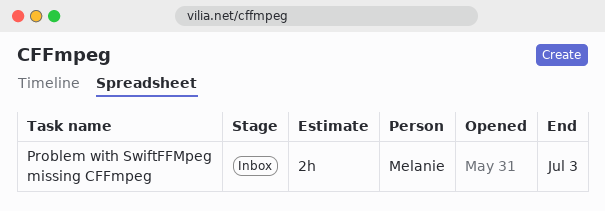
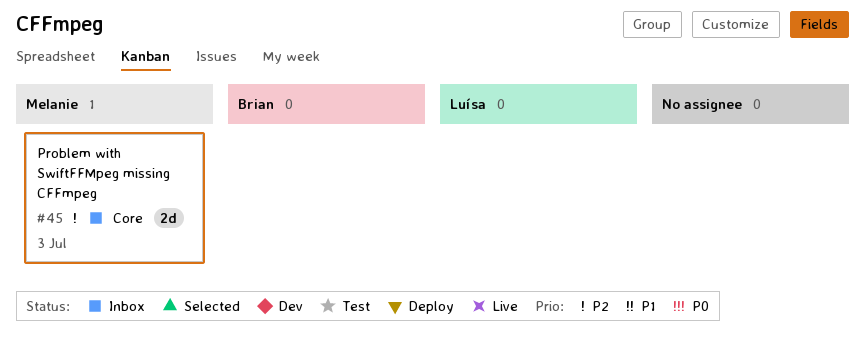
Problem with SwiftFFMpeg missing CFFmpeg, estimate: 2h -> 2d

